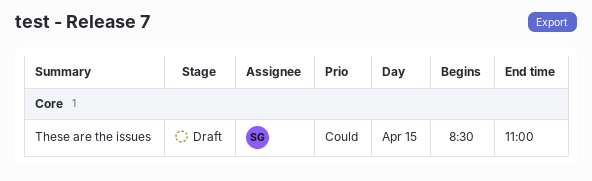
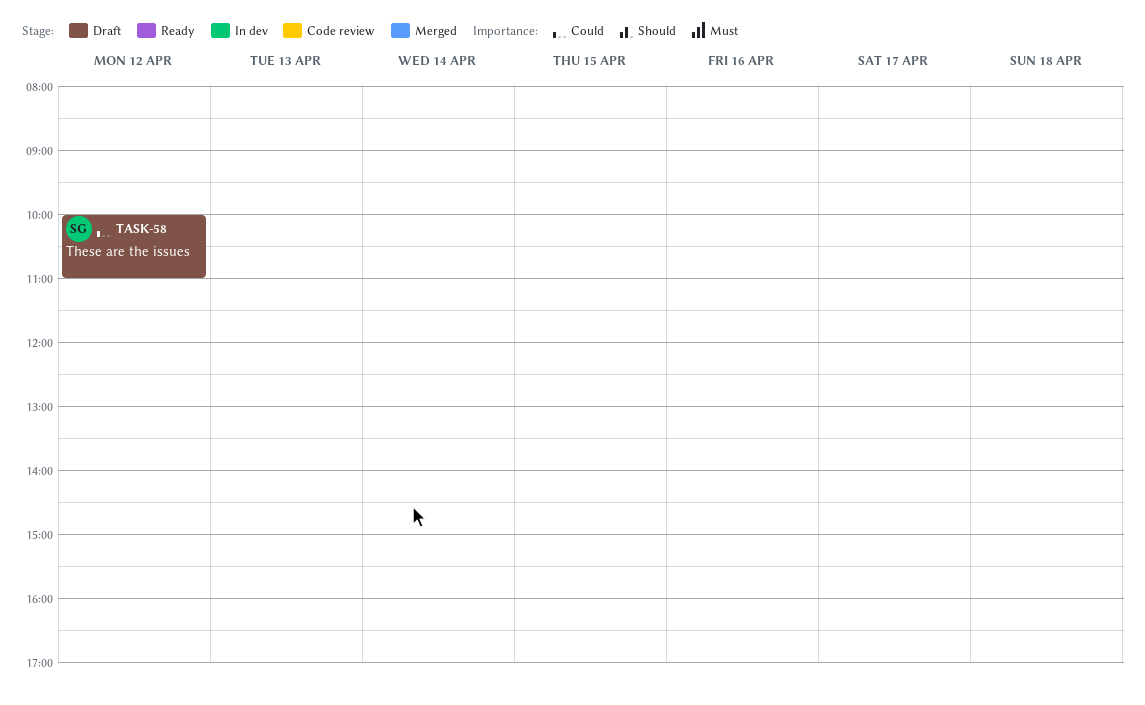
These are the issues, day: Apr 15 -> Apr 12
These are the issues, begins: 08:30 -> 10:00

